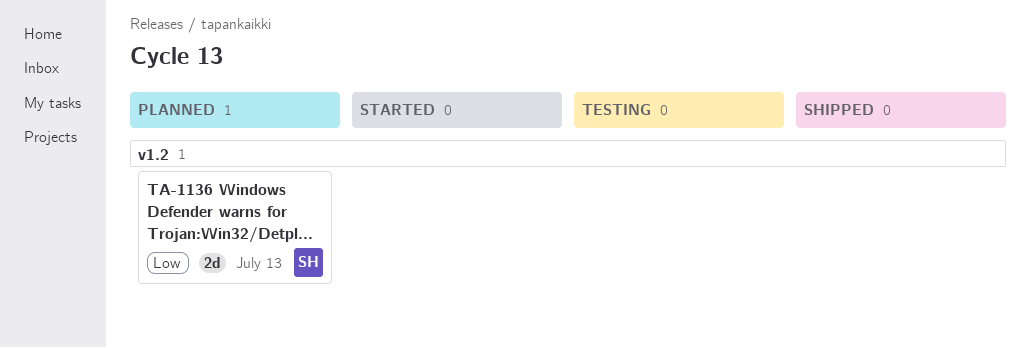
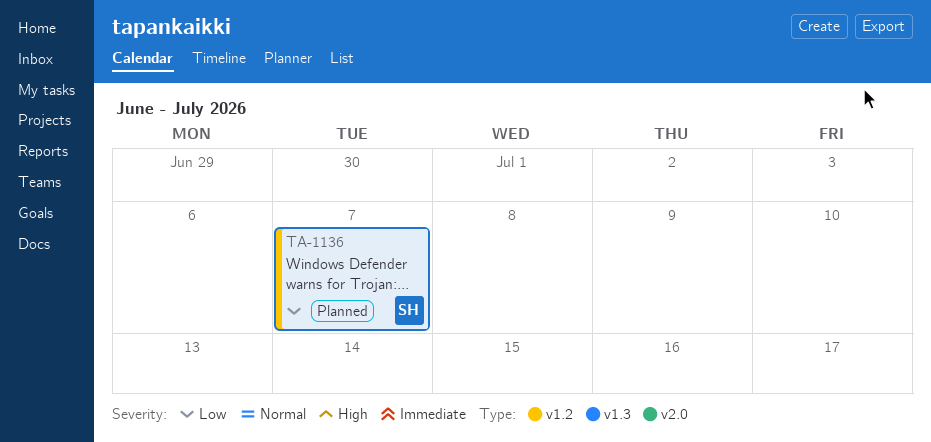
TA-1136, due: Jul 13 -> Jul 7

